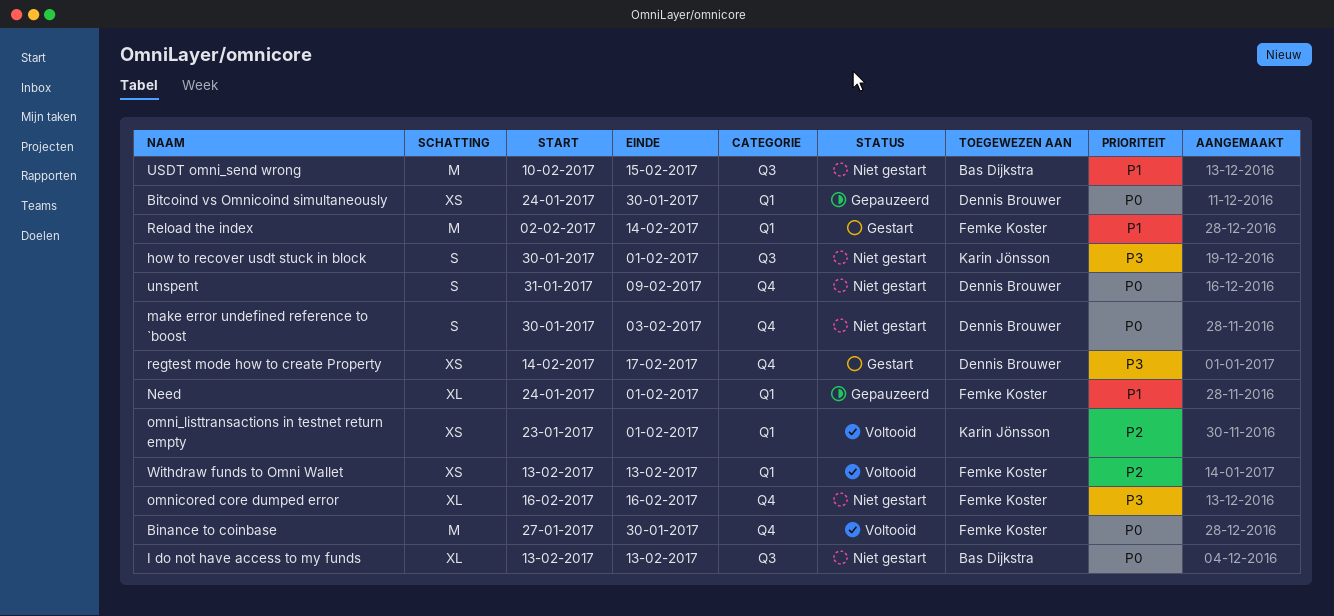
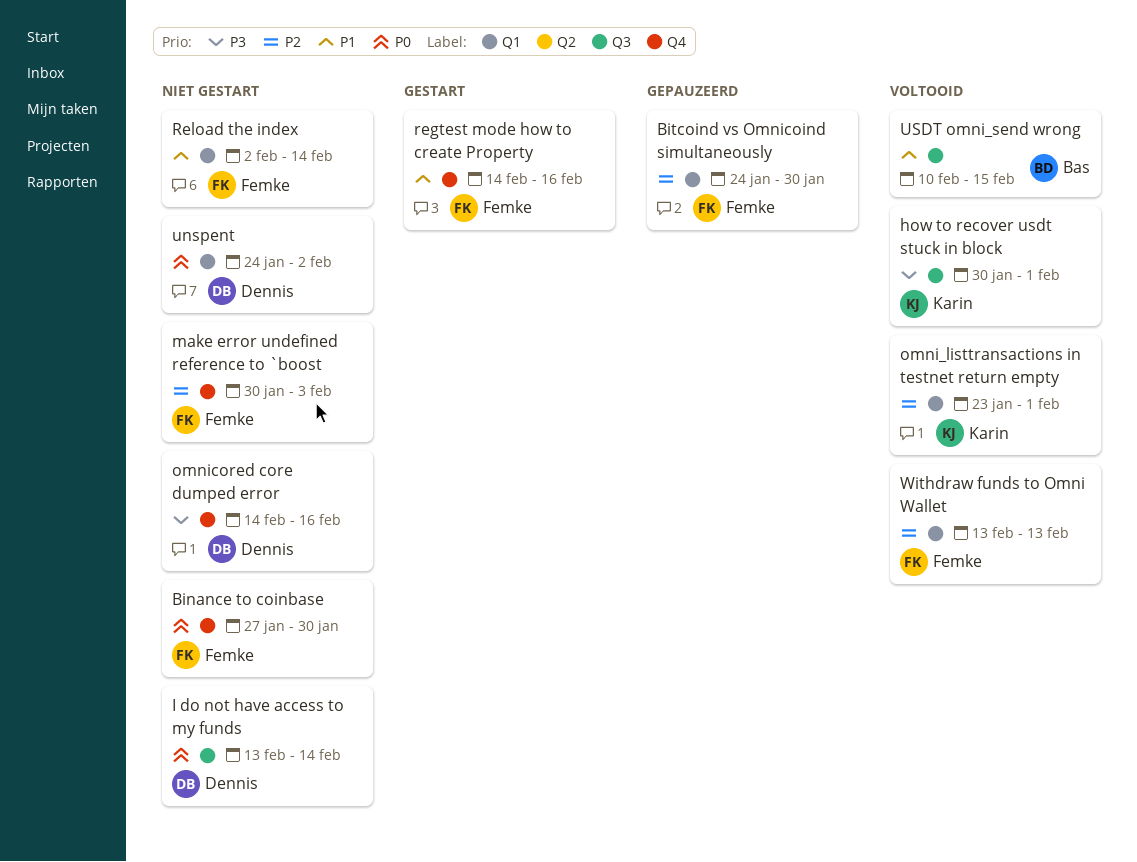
Binance to coinbase, status: Voltooid -> Niet gestart
Bitcoind vs Omnicoind simultaneously, owner: Dennis Brouwer -> Femke Koster
Bitcoind vs Omnicoind simultaneously, priority: P0 -> P2
how to recover usdt stuck in block, status: Niet gestart -> Voltooid
I do not have access to my funds, owner: Bas Dijkstra -> Dennis Brouwer
I do not have access to my funds, due: Feb 13 -> Feb 14
make error undefined reference to `boost, owner: Dennis Brouwer -> Femke Koster
make error undefined reference to `boost, priority: P0 -> P2
Need: present -> none
omnicored core dumped error, owner: Femke Koster -> Dennis Brouwer
omnicored core dumped error, start: Feb 16 -> Feb 14
regtest mode how to create Property, owner: Dennis Brouwer -> Femke Koster
regtest mode how to create Property, priority: P3 -> P1
regtest mode how to create Property, due: Feb 17 -> Feb 16
Reload the index, status: Gestart -> Niet gestart
unspent, label: Q4 -> Q1
unspent, start: Jan 31 -> Jan 24
unspent, due: Feb 9 -> Feb 2
USDT omni_send wrong, status: Niet gestart -> Voltooid

